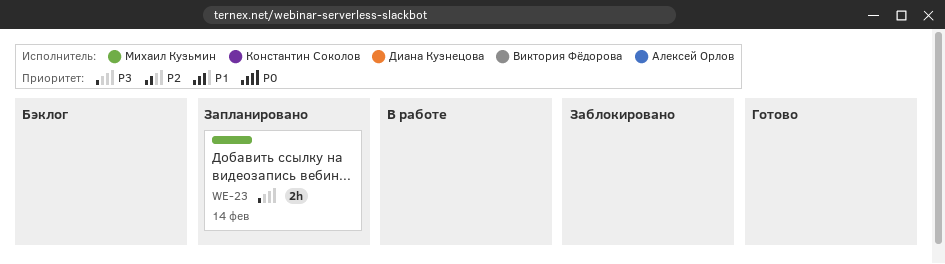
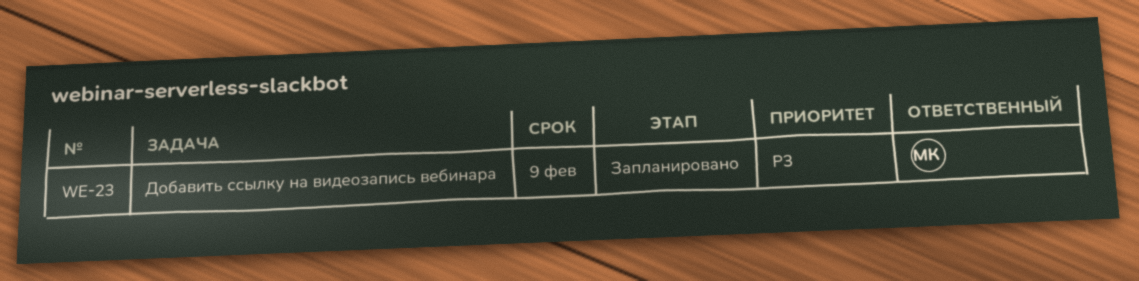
WE-23, due: Feb 14 -> Feb 9

